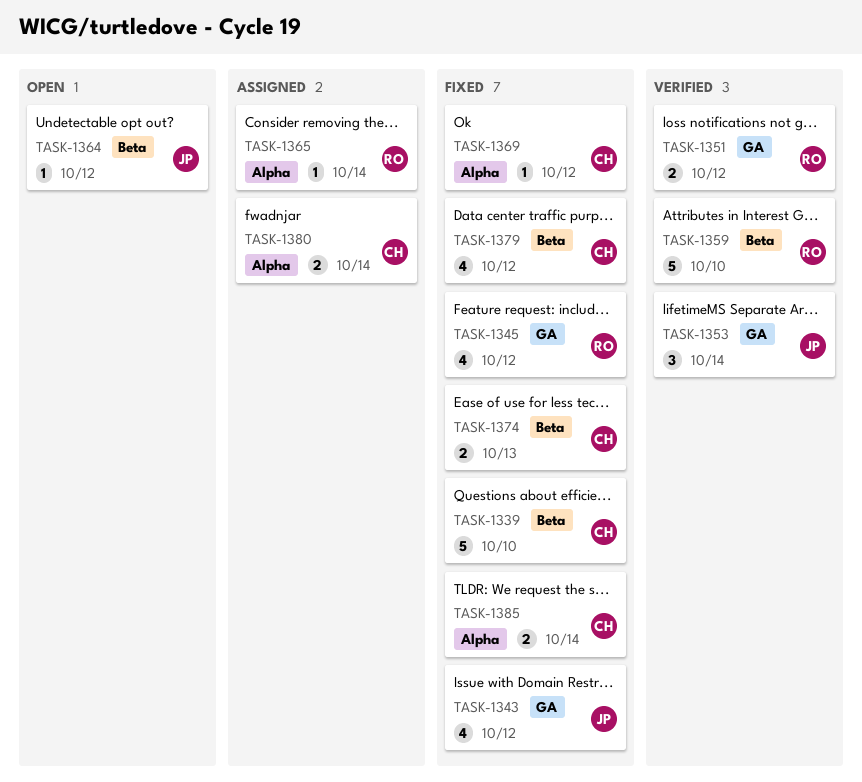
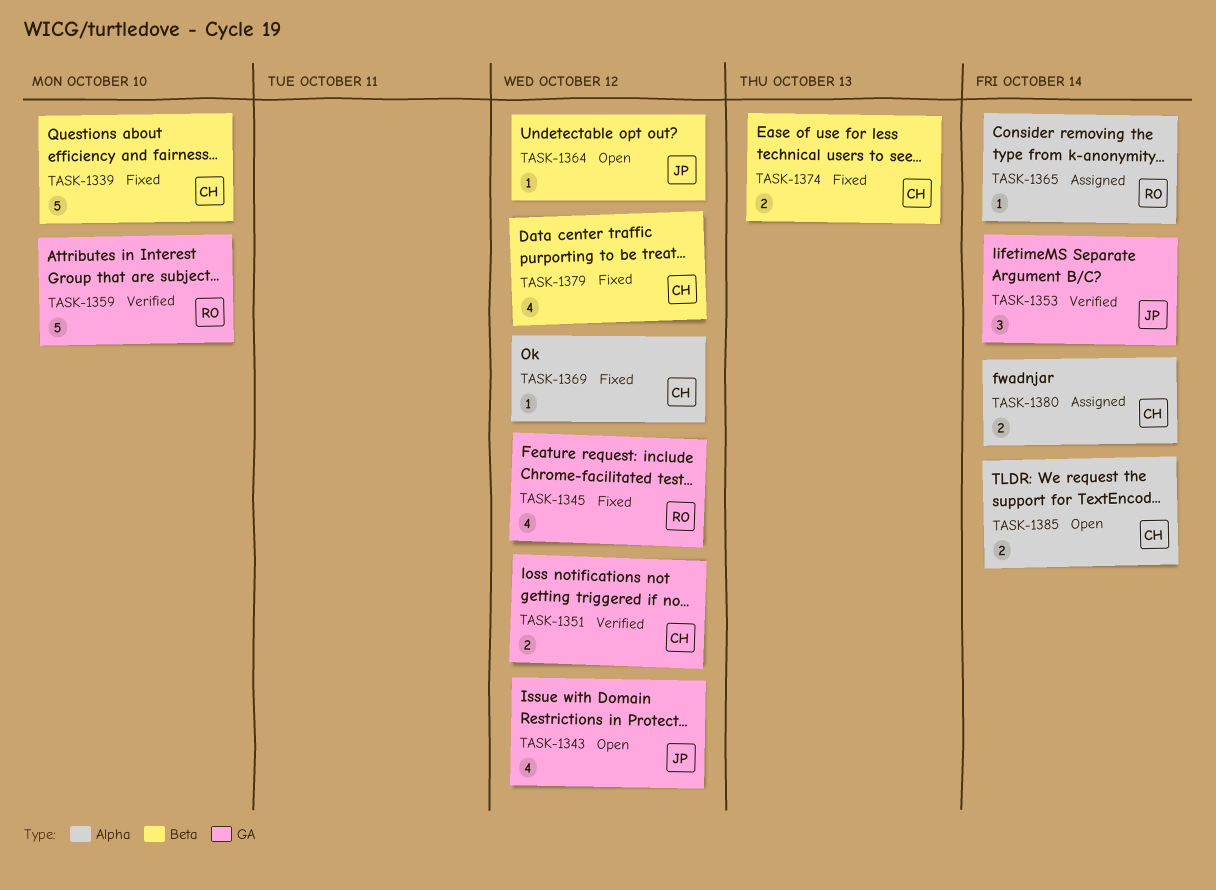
TASK-1343, status: Fixed -> Open
TASK-1351, owner: RO -> CH
TASK-1359, label: Beta -> GA
TASK-1385, status: Fixed -> Open

